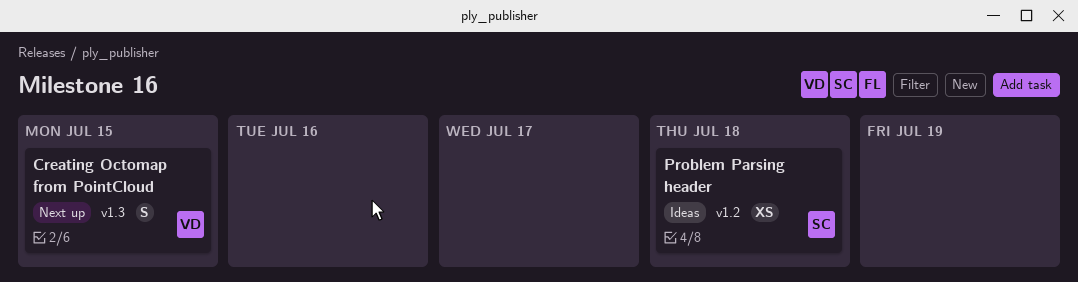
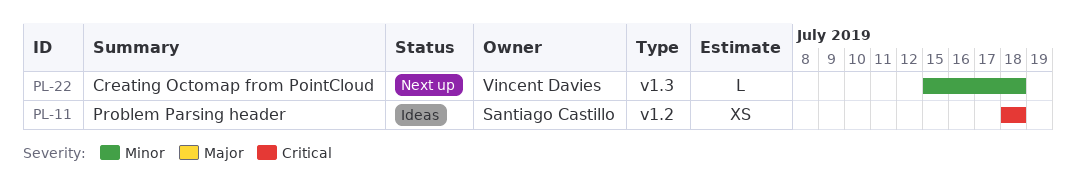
Creating Octomap from PointCloud, estimate: S -> L
Creating Octomap from PointCloud, due: Jul 15 -> Jul 18

